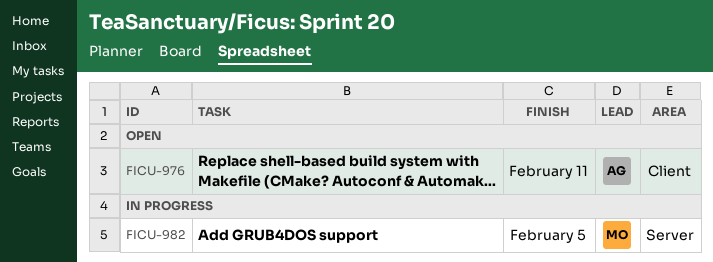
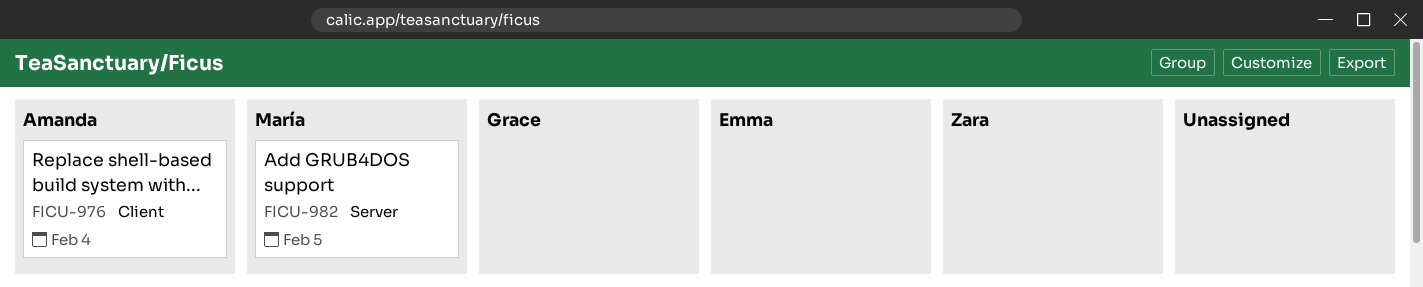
FICU-976, due: Feb 11 -> Feb 4

